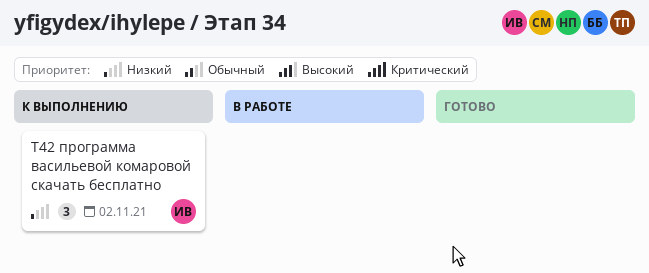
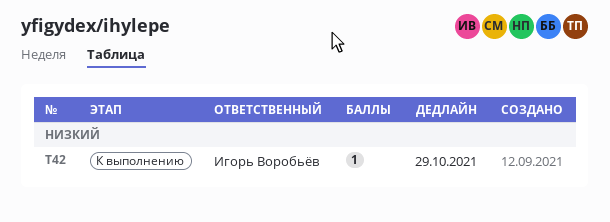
T42, estimate: 3 -> 1
T42, due: Nov 2 -> Oct 29

